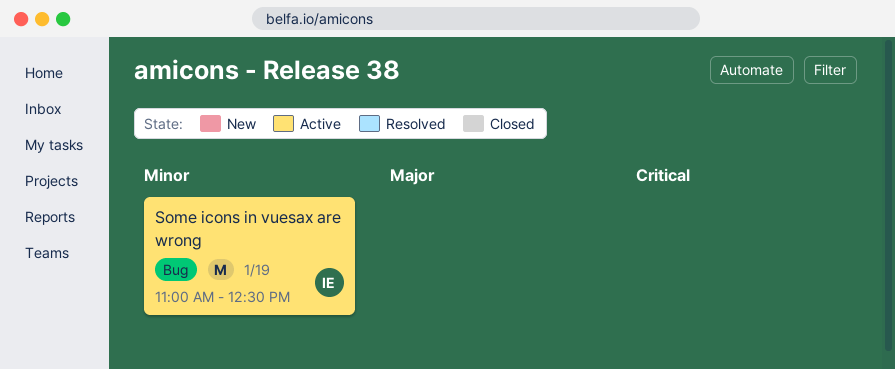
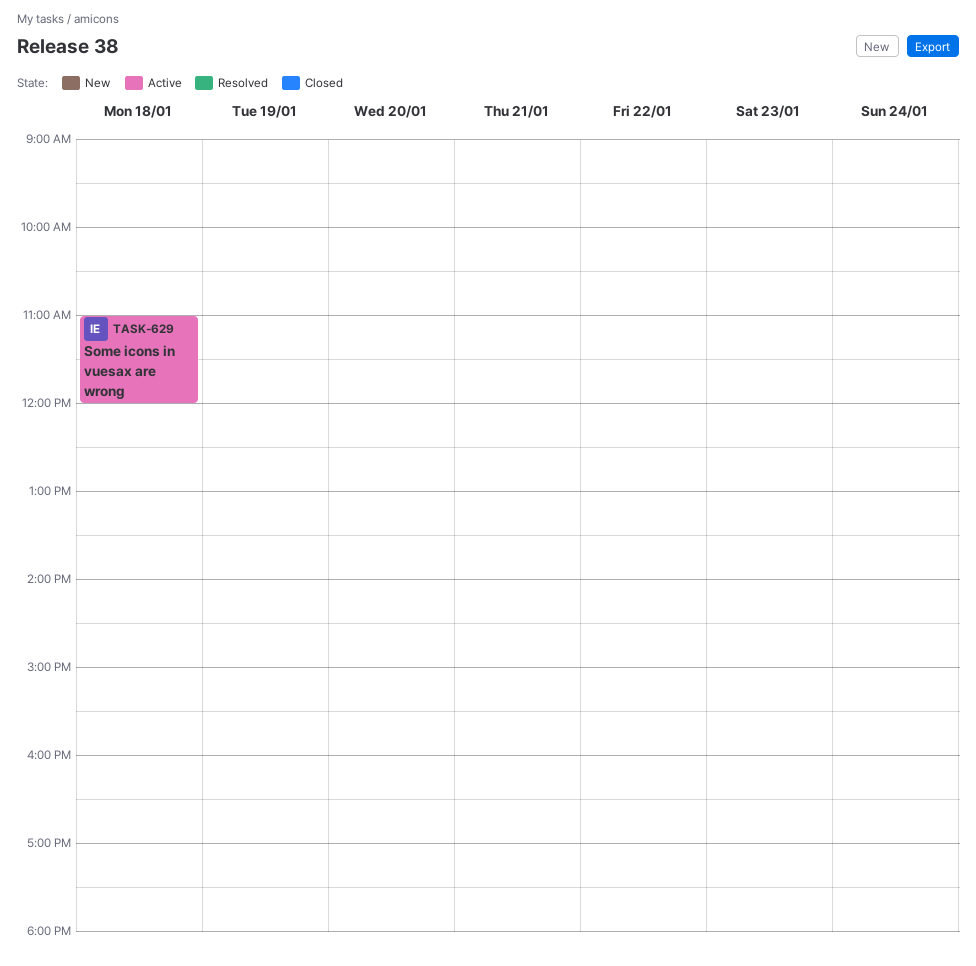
Some icons in vuesax are wrong, day: Jan 19 -> Jan 18
Some icons in vuesax are wrong, ends: 12:30 -> 12:00

